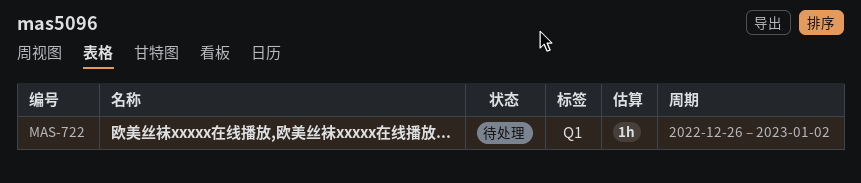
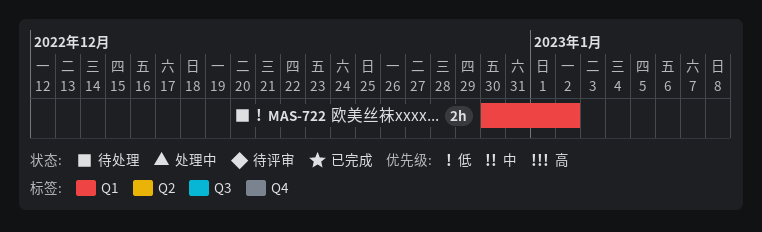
MAS-722, estimate: 1h -> 2h
MAS-722, start: Dec 26 -> Dec 30

